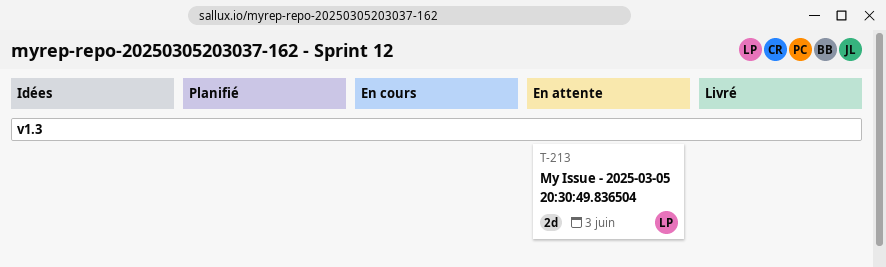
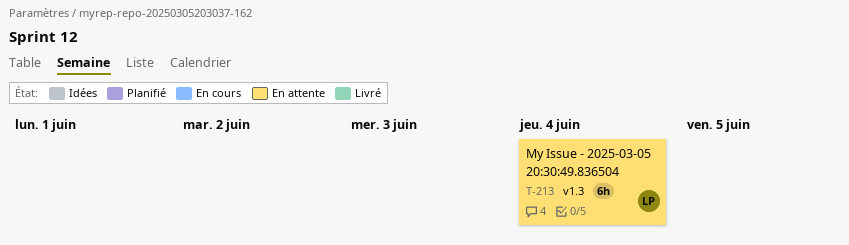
T-213, estimate: 2d -> 6h
T-213, due: Jun 3 -> Jun 4

